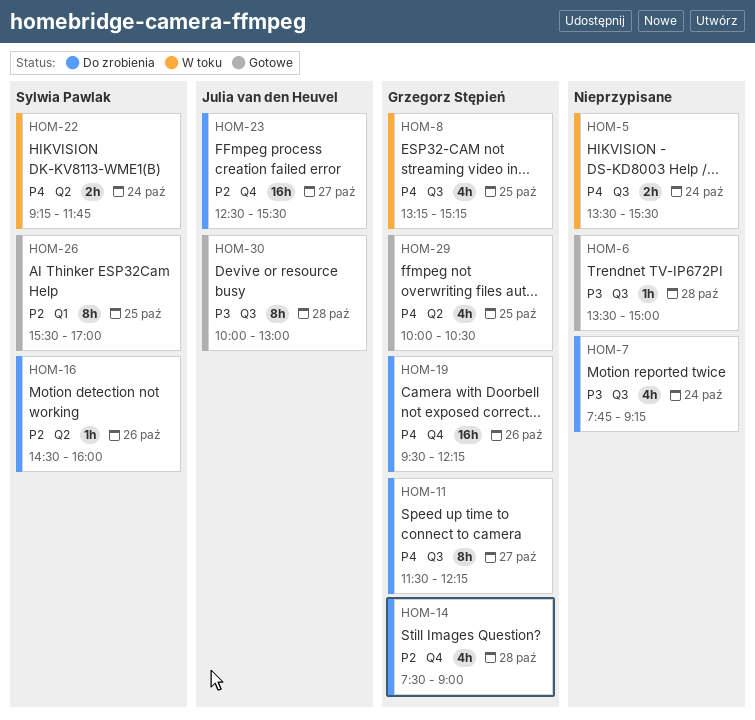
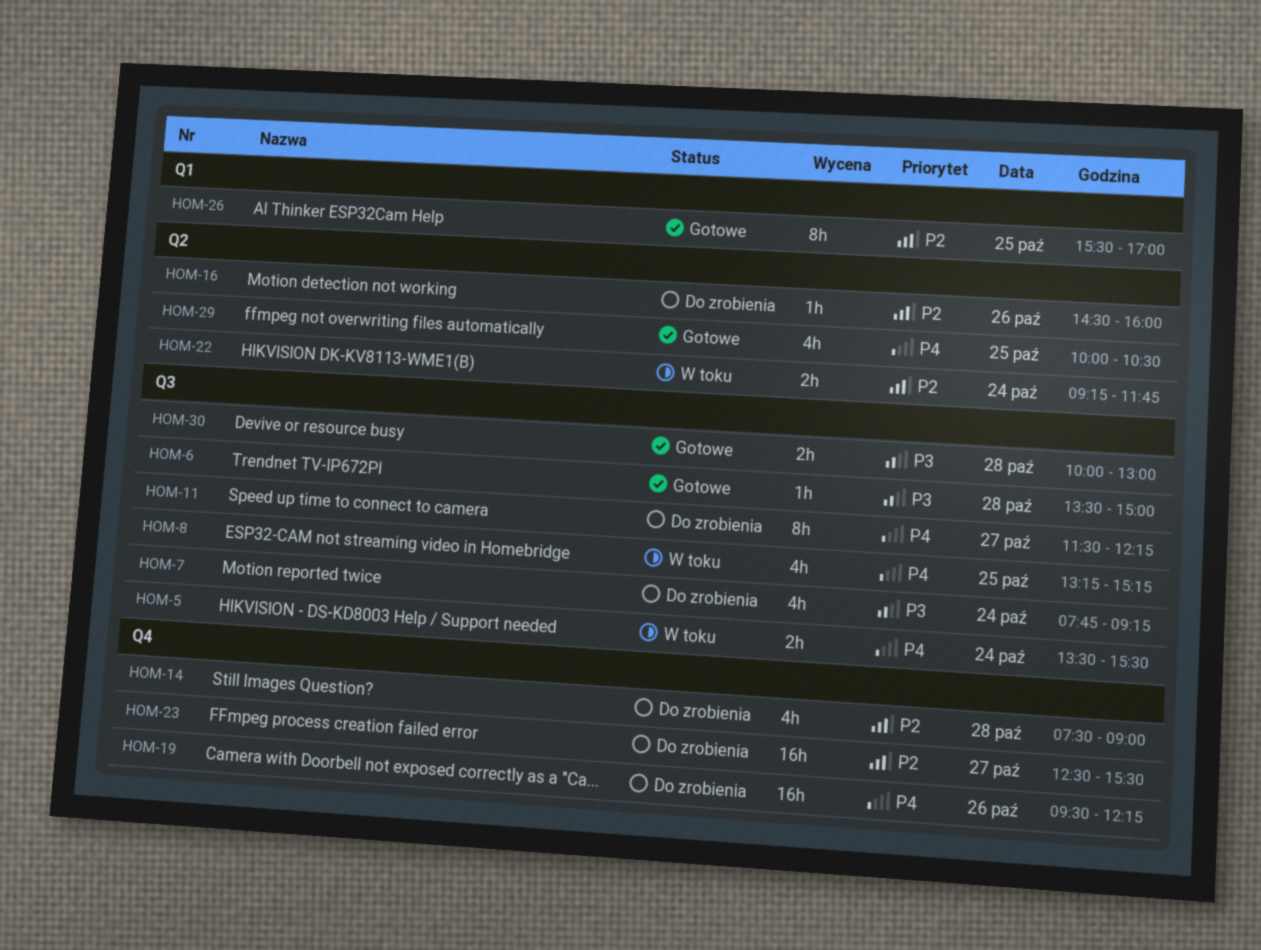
HOM-22, priority: P4 -> P2
HOM-30, estimate: 8h -> 2h

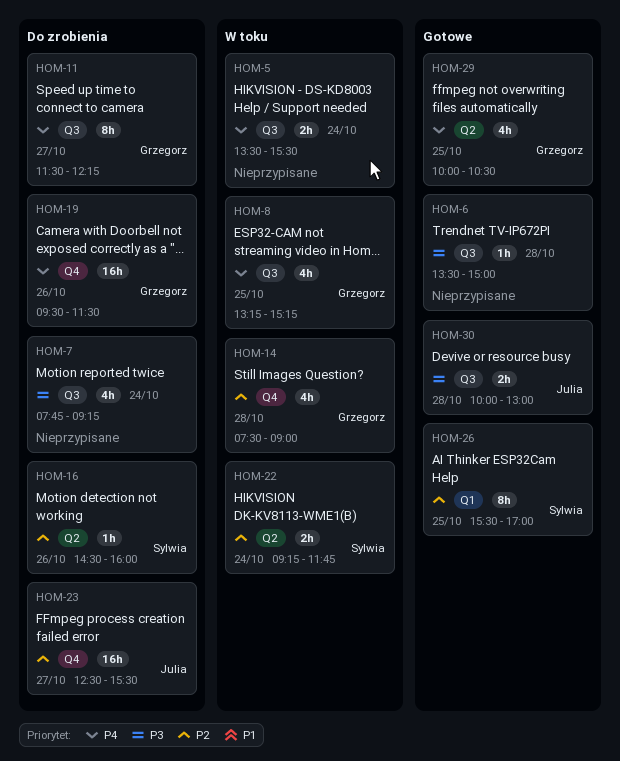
HOM-14, status: Do zrobienia -> W toku
HOM-19, ends: 12:15 -> 11:30

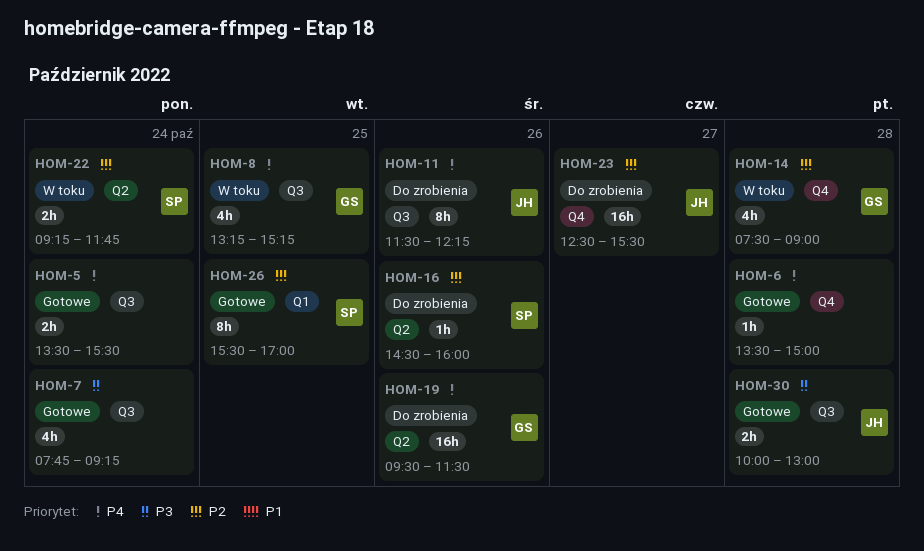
HOM-5, status: W toku -> Gotowe
HOM-6, priority: P3 -> P4
HOM-6, label: Q3 -> Q4
HOM-7, status: Do zrobienia -> Gotowe
HOM-11, owner: Grzegorz -> Julia
HOM-11, day: Oct 27 -> Oct 26
HOM-19, label: Q4 -> Q2
HOM-29: present -> none

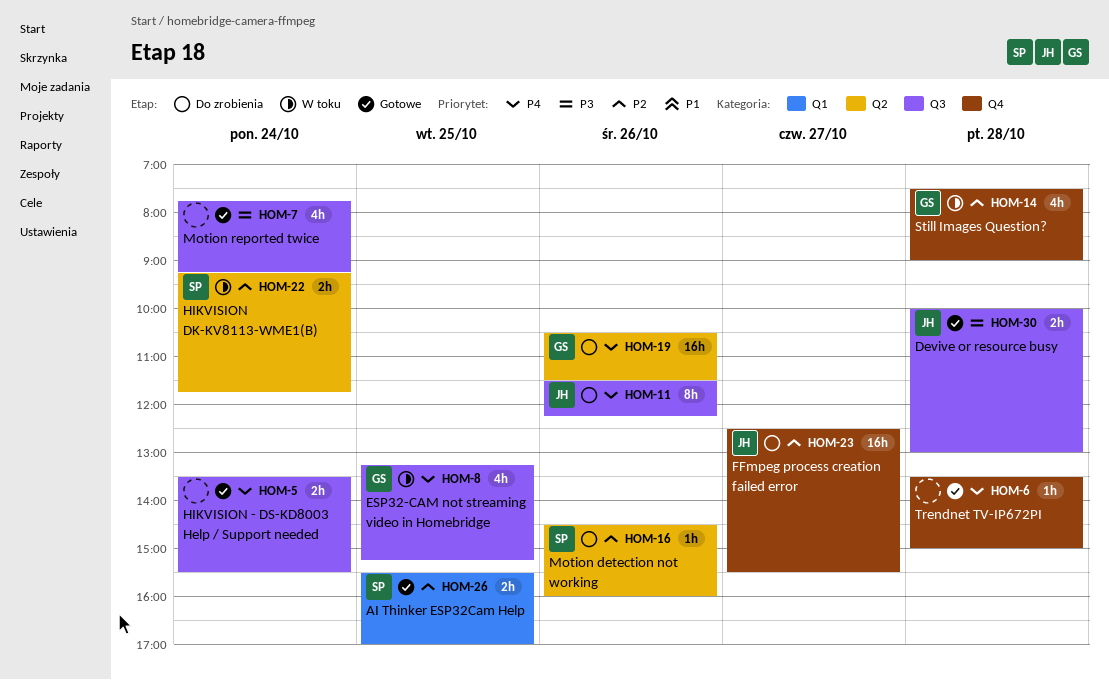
HOM-19, begins: 09:30 -> 10:30
HOM-26, estimate: 8h -> 2h

